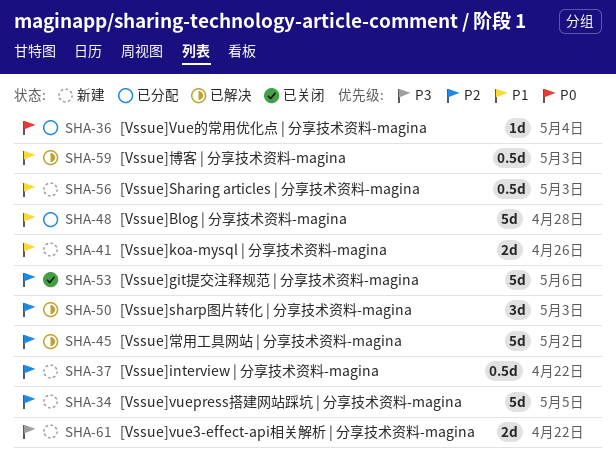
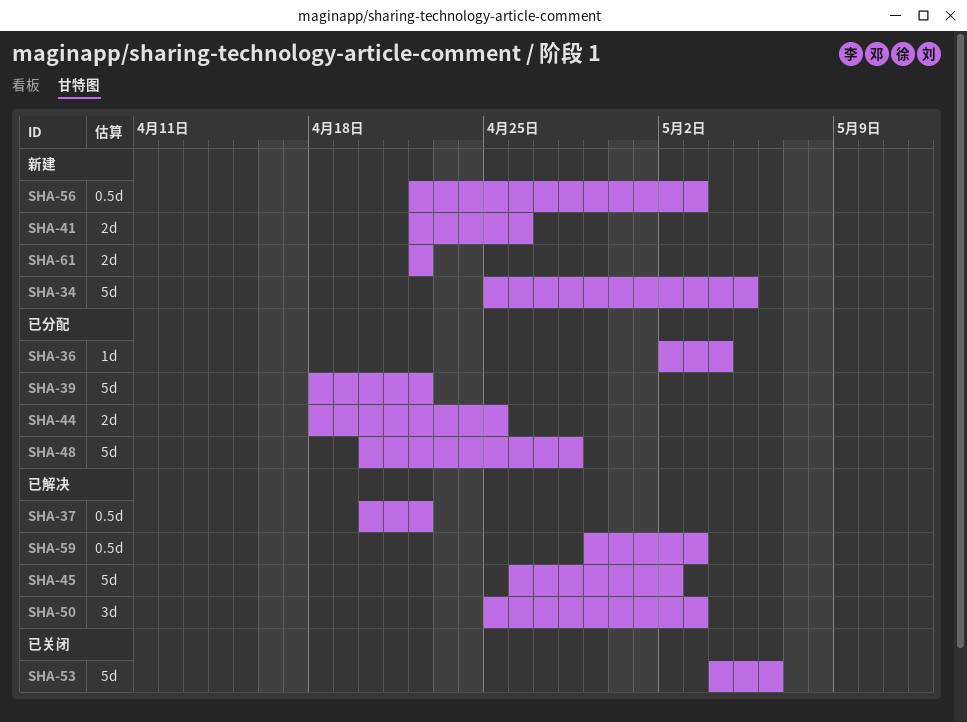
SHA-37, status: 新建 -> 已解决
SHA-39: none -> present
SHA-44: none -> present

